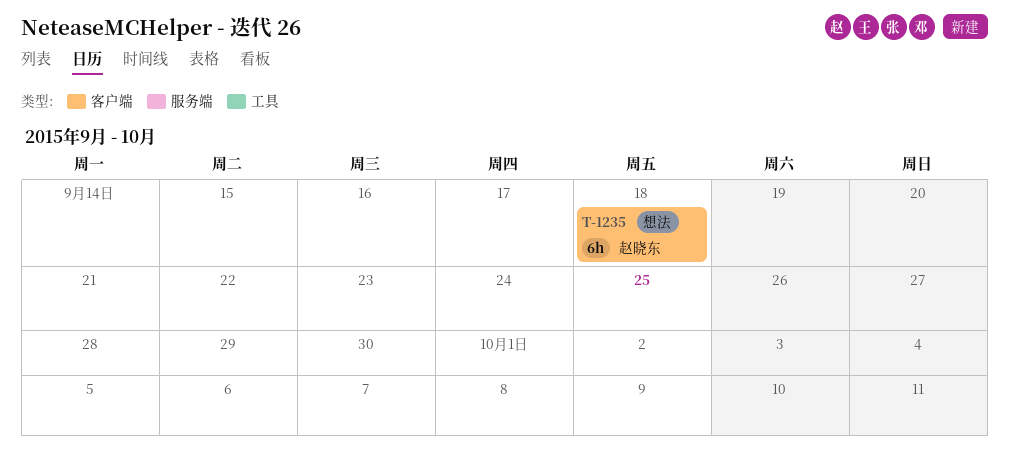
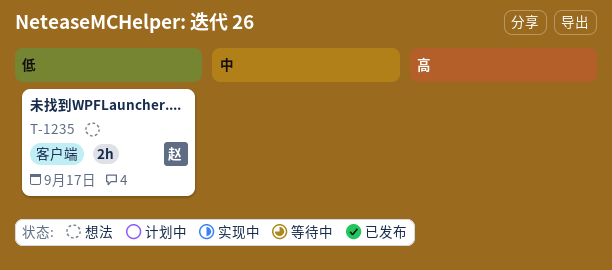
T-1235, estimate: 6h -> 2h
T-1235, due: Sep 18 -> Sep 17

